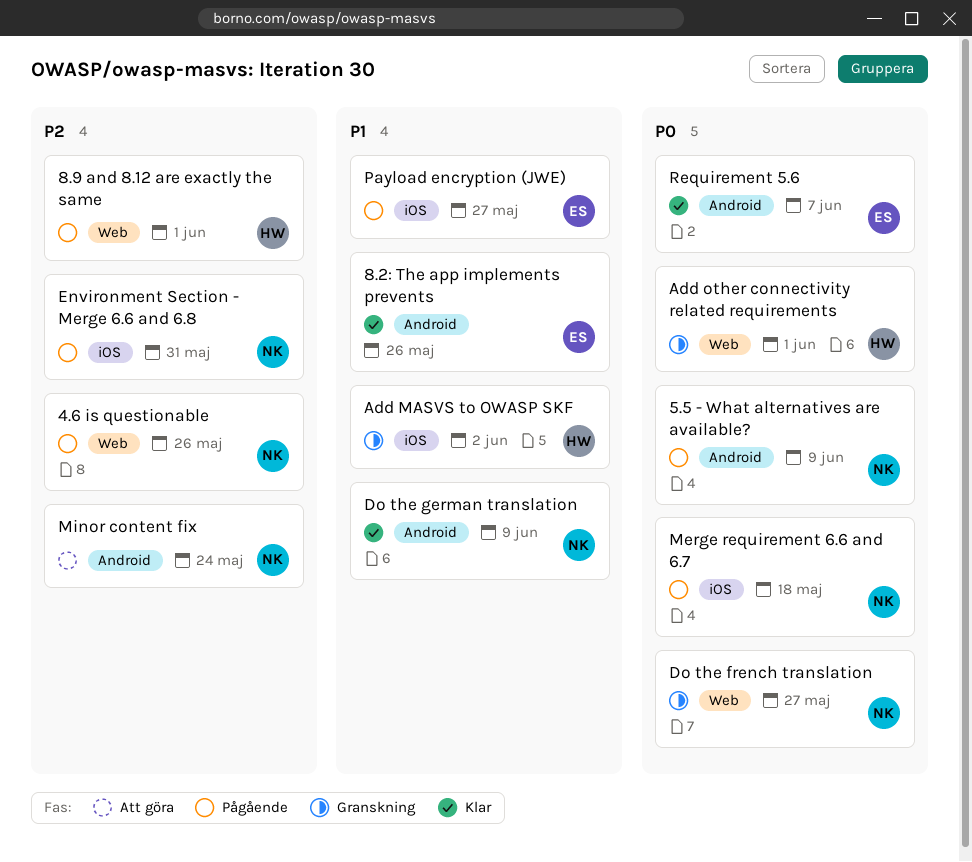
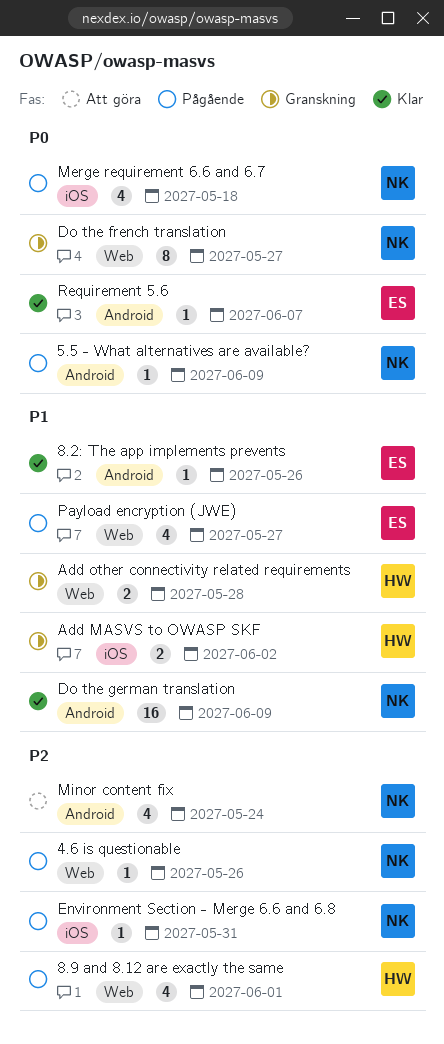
Add other connectivity related requirements, priority: P0 -> P1
Add other connectivity related requirements, due: Jun 1 -> May 28
Payload encryption (JWE), label: iOS -> Web

